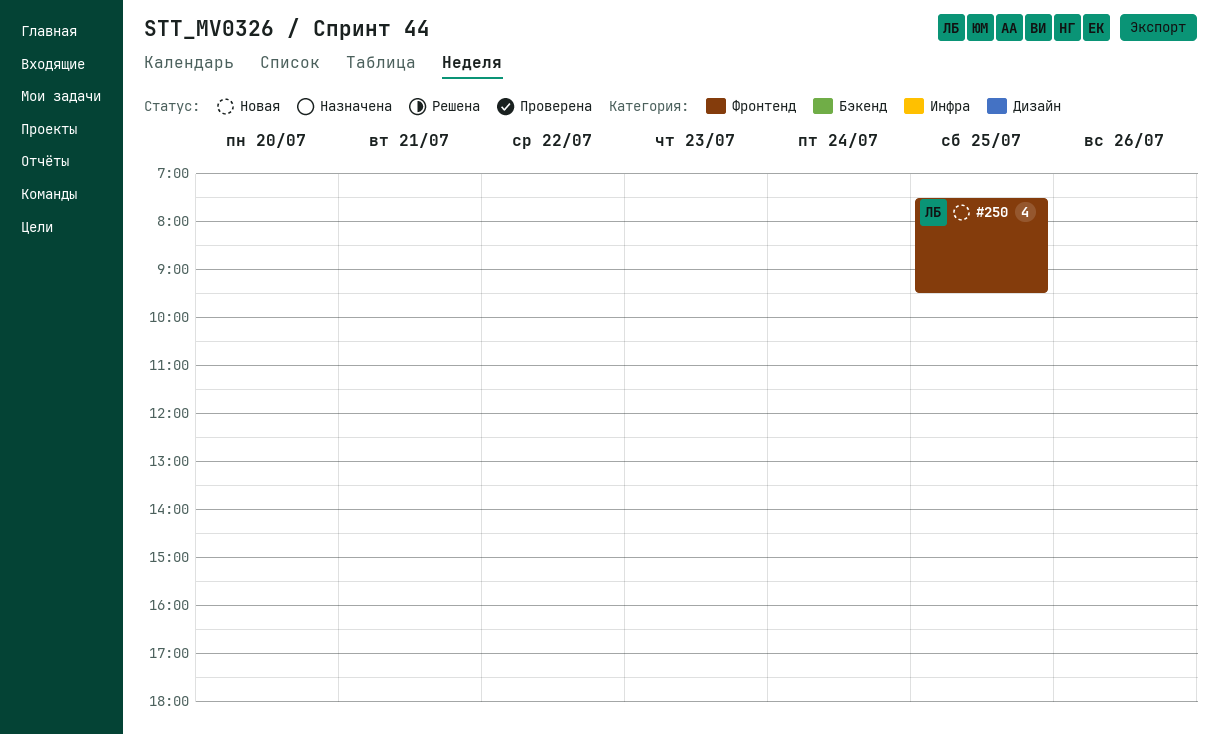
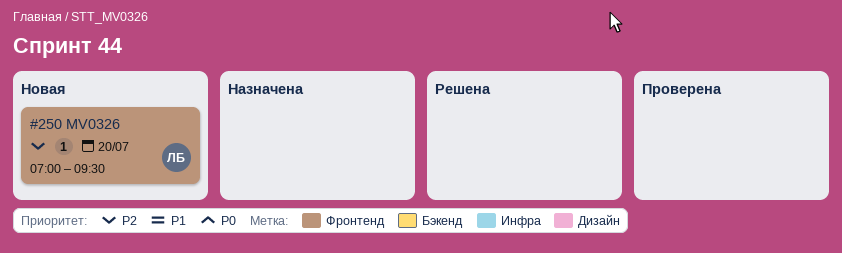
#250, estimate: 4 -> 1
#250, day: Jul 25 -> Jul 20
#250, begins: 07:30 -> 07:00

